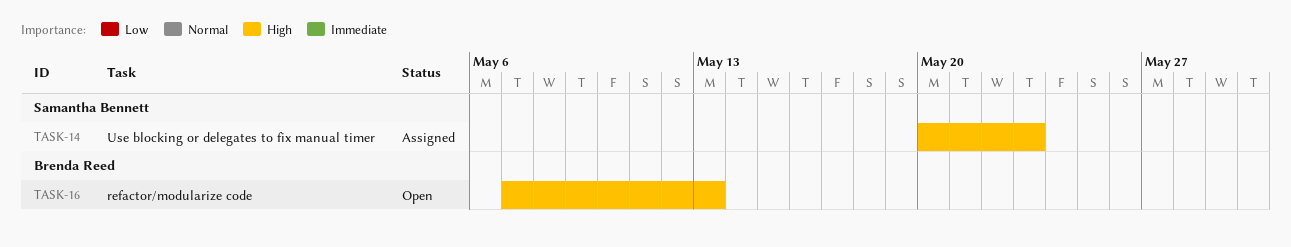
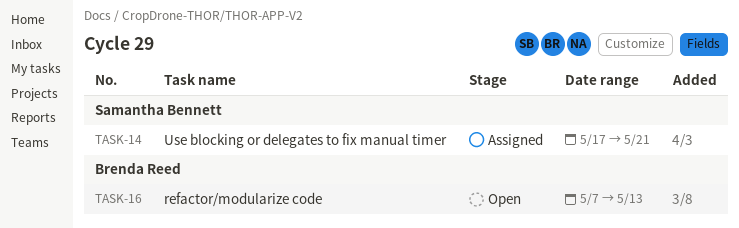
TASK-14, start: May 20 -> May 17
TASK-14, due: May 23 -> May 21

